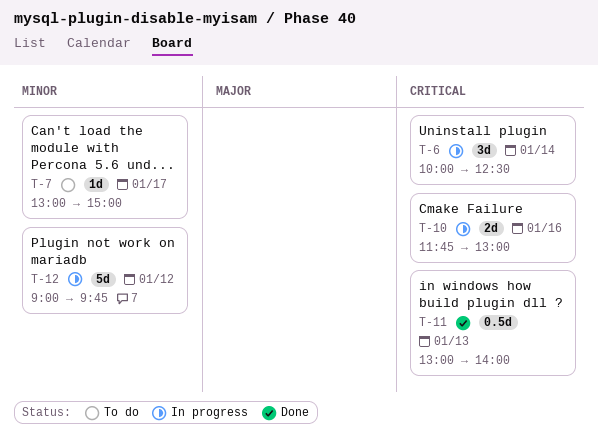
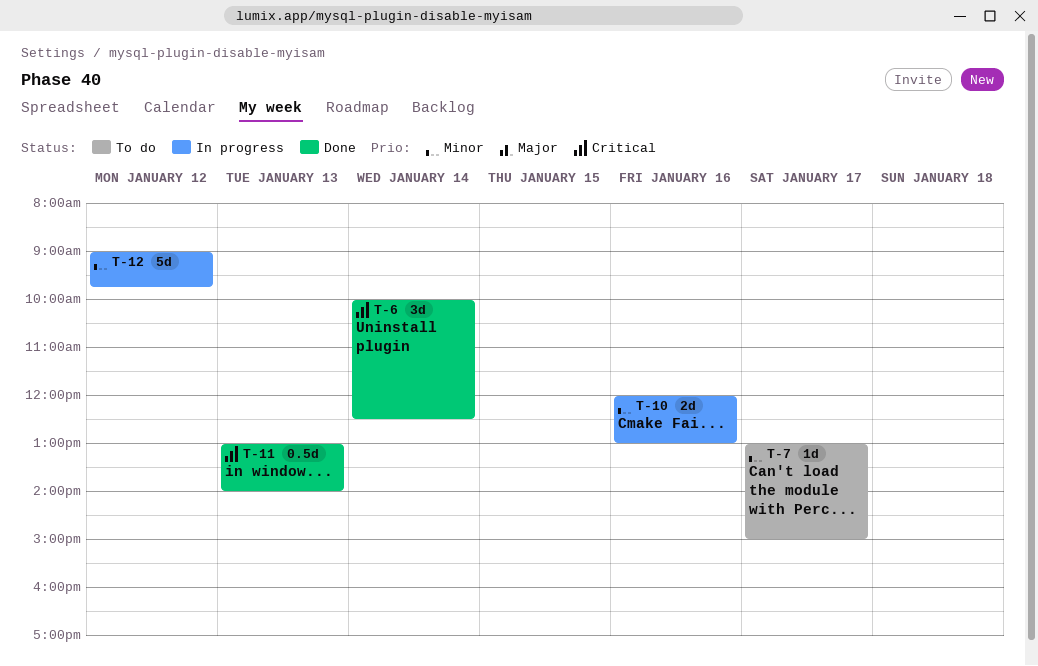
T-6, status: In progress -> Done
T-10, priority: Critical -> Minor
T-10, begins: 11:45 -> 12:00

